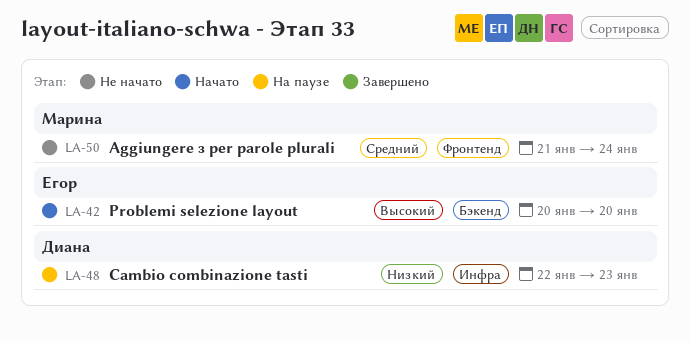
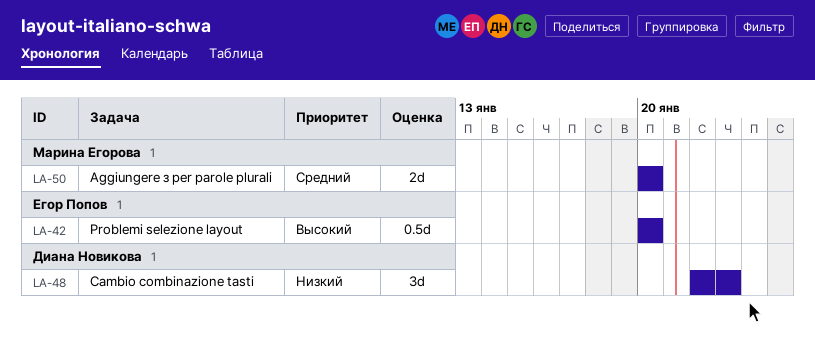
LA-50, start: Jan 21 -> Jan 20
LA-50, due: Jan 24 -> Jan 20

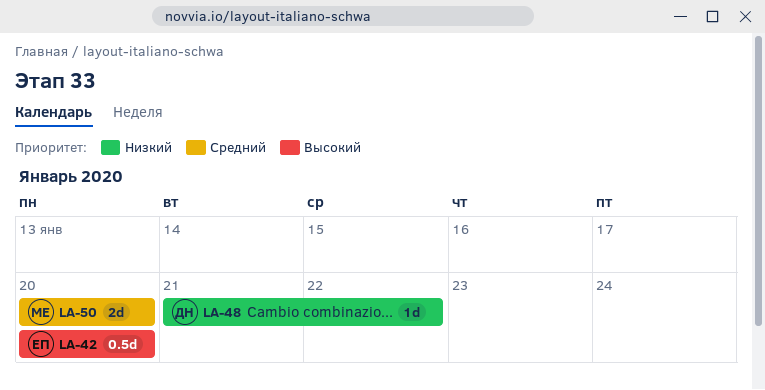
LA-48, estimate: 3d -> 1d
LA-48, start: Jan 22 -> Jan 21
LA-48, due: Jan 23 -> Jan 22

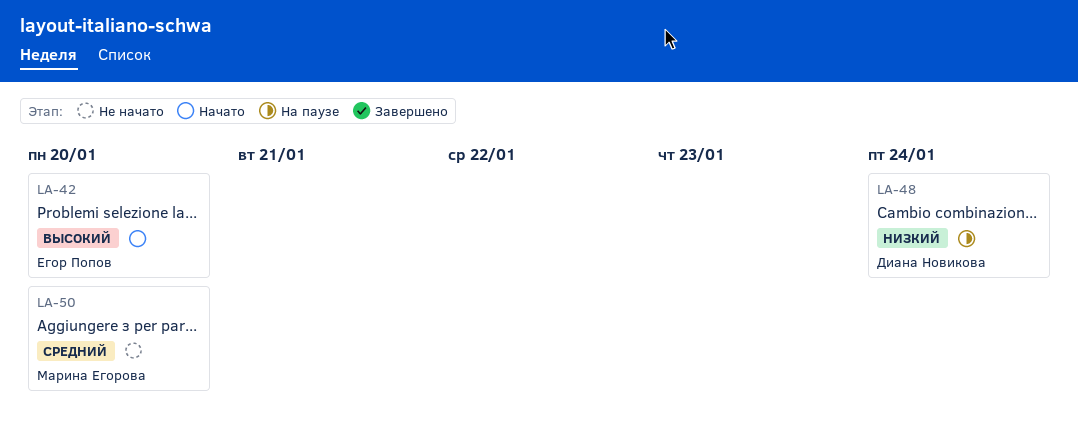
LA-48, due: Jan 22 -> Jan 24

